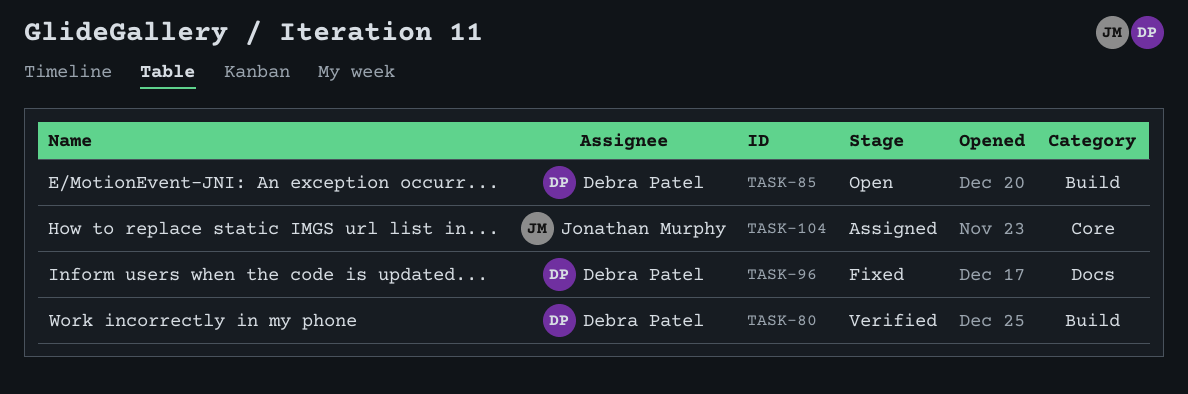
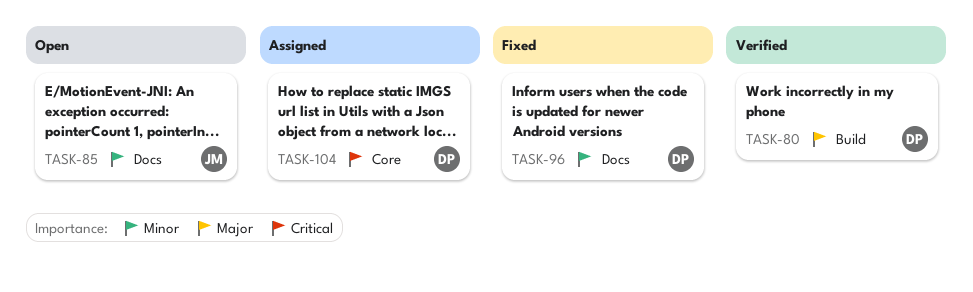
TASK-85, owner: Debra Patel -> Jonathan Murphy
TASK-85, label: Build -> Docs
TASK-104, owner: Jonathan Murphy -> Debra Patel

